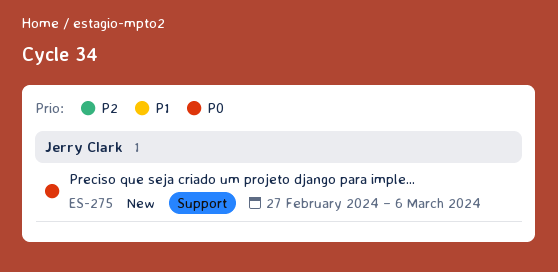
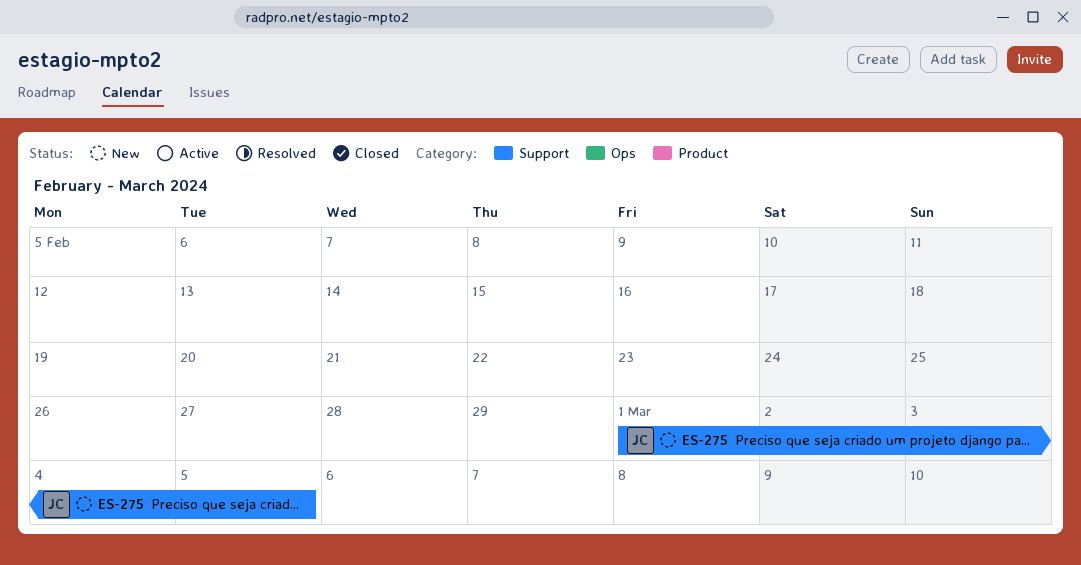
ES-275, start: Feb 27 -> Mar 1
ES-275, due: Mar 6 -> Mar 5

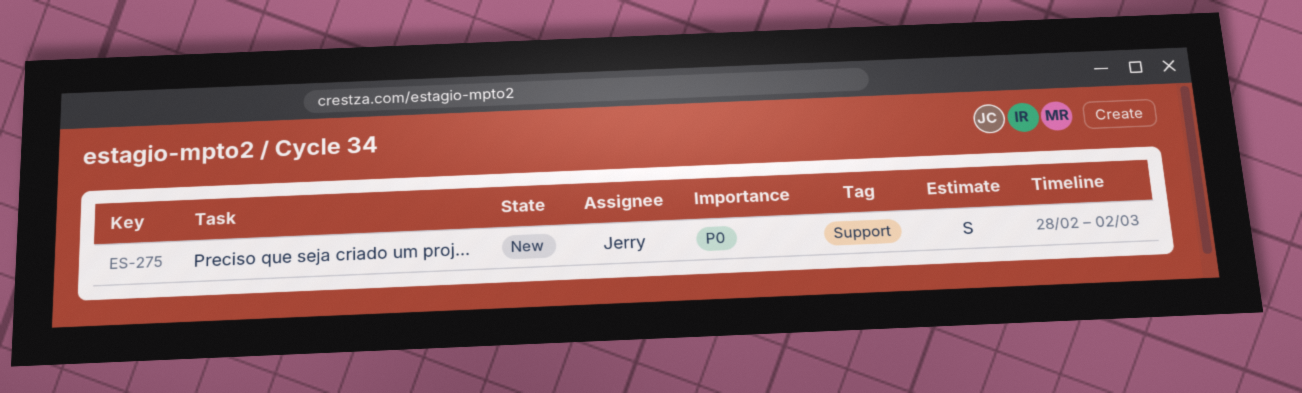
ES-275, start: Mar 1 -> Feb 28
ES-275, due: Mar 5 -> Mar 2

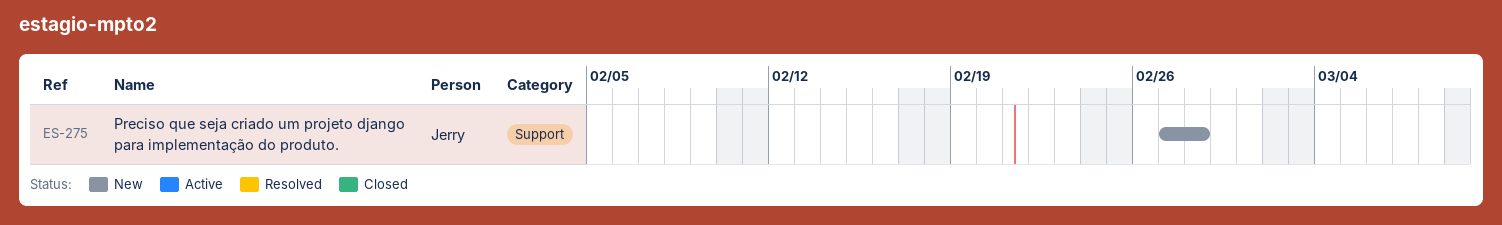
ES-275, start: Feb 28 -> Feb 27
ES-275, due: Mar 2 -> Feb 28

